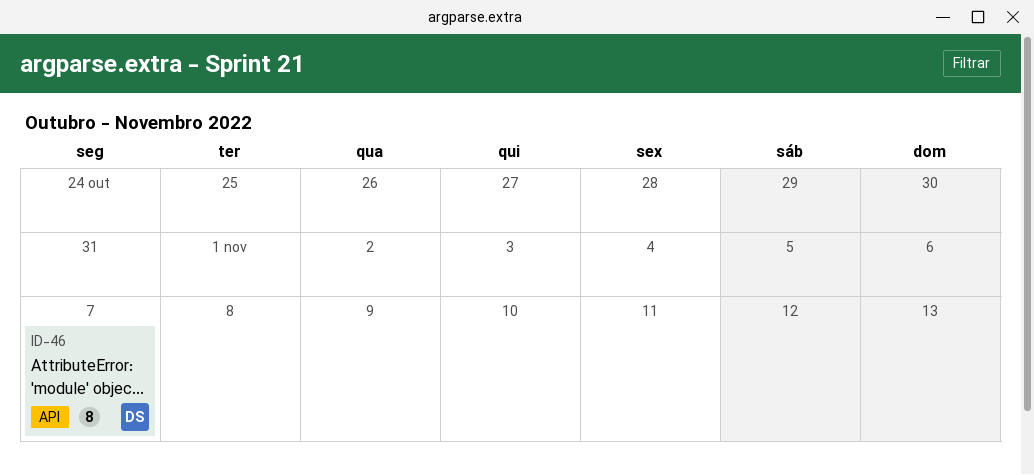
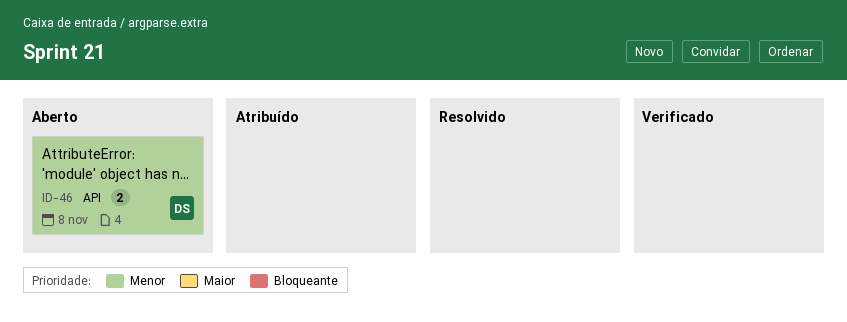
ID-46, estimate: 8 -> 2
ID-46, due: Nov 7 -> Nov 8

